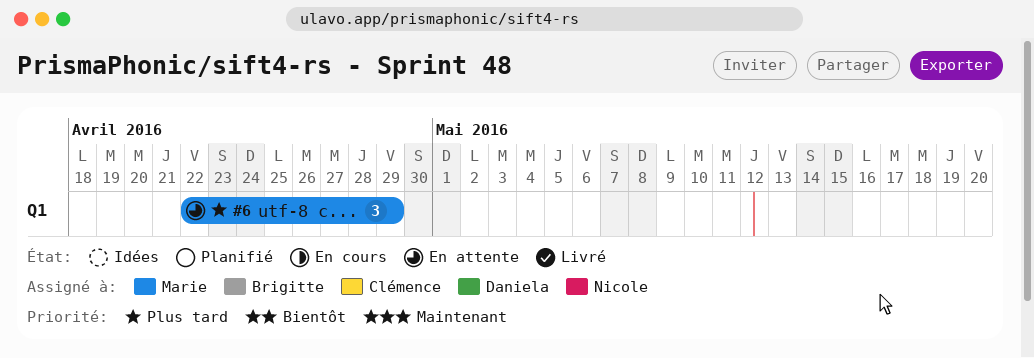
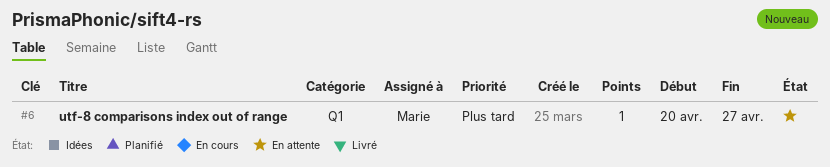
#6, estimate: 3 -> 1
#6, start: Apr 22 -> Apr 20
#6, due: Apr 29 -> Apr 27

